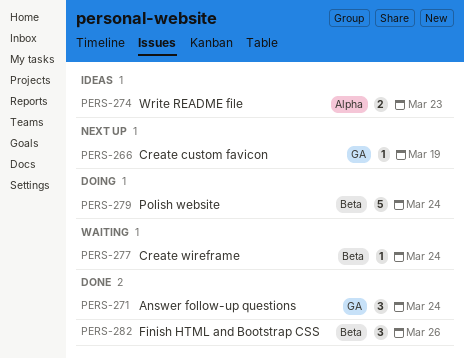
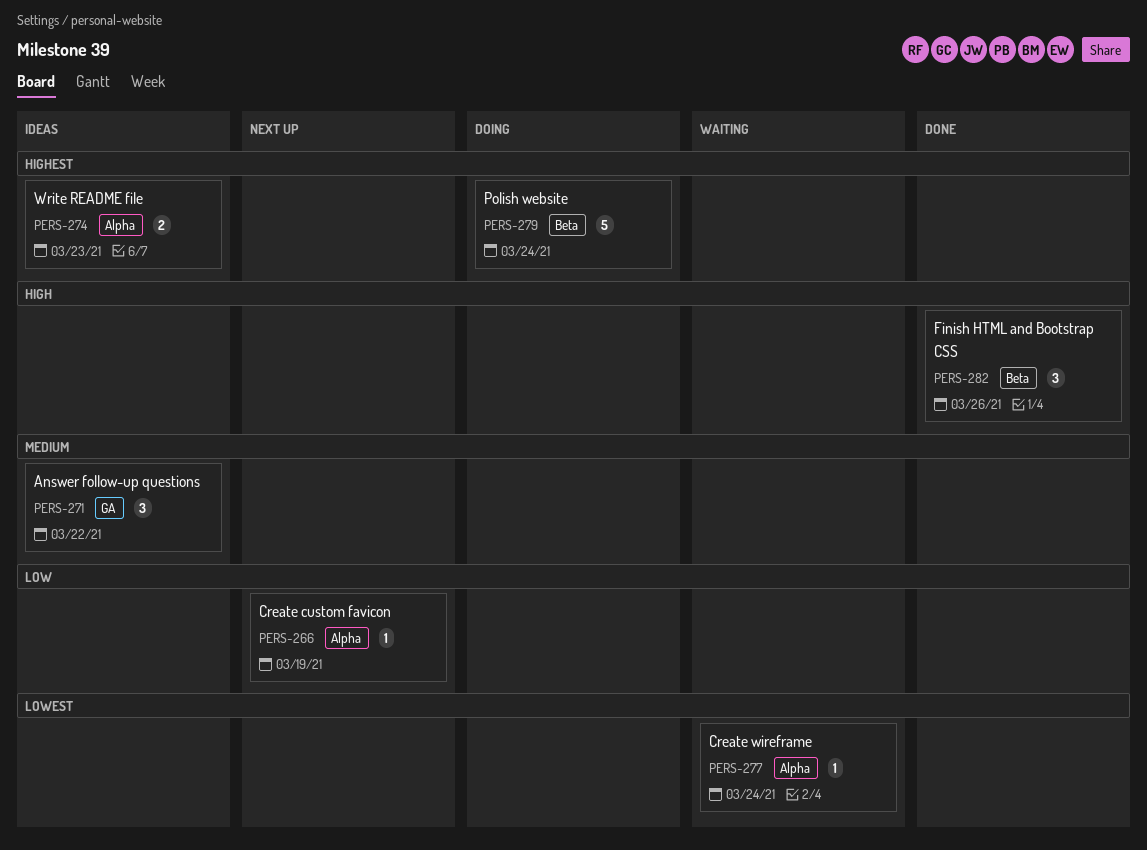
PERS-266, label: GA -> Alpha
PERS-271, status: Done -> Ideas
PERS-271, due: Mar 24 -> Mar 22
PERS-277, label: Beta -> Alpha

